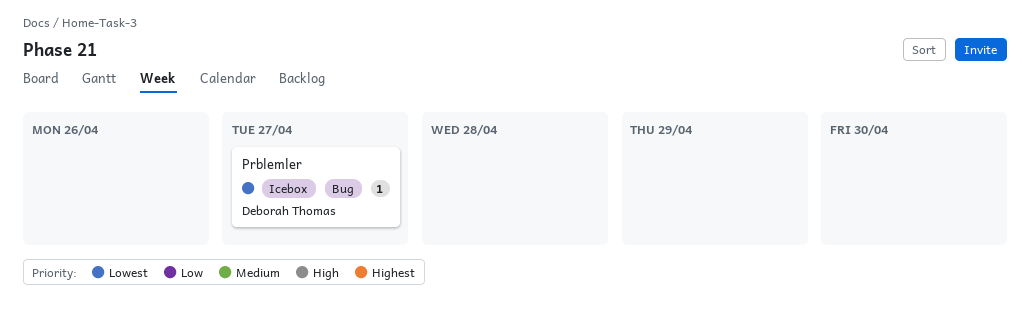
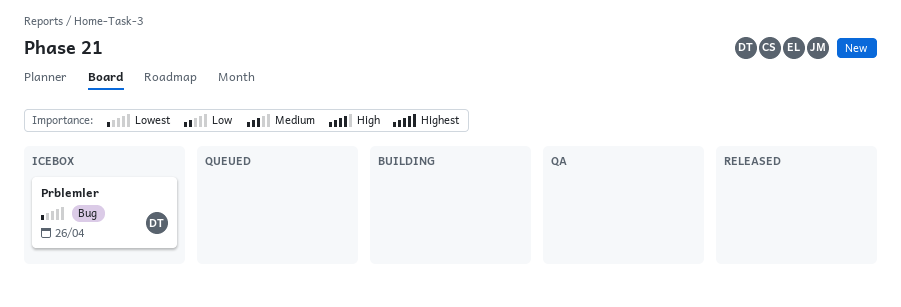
Prblemler, due: Apr 27 -> Apr 26

